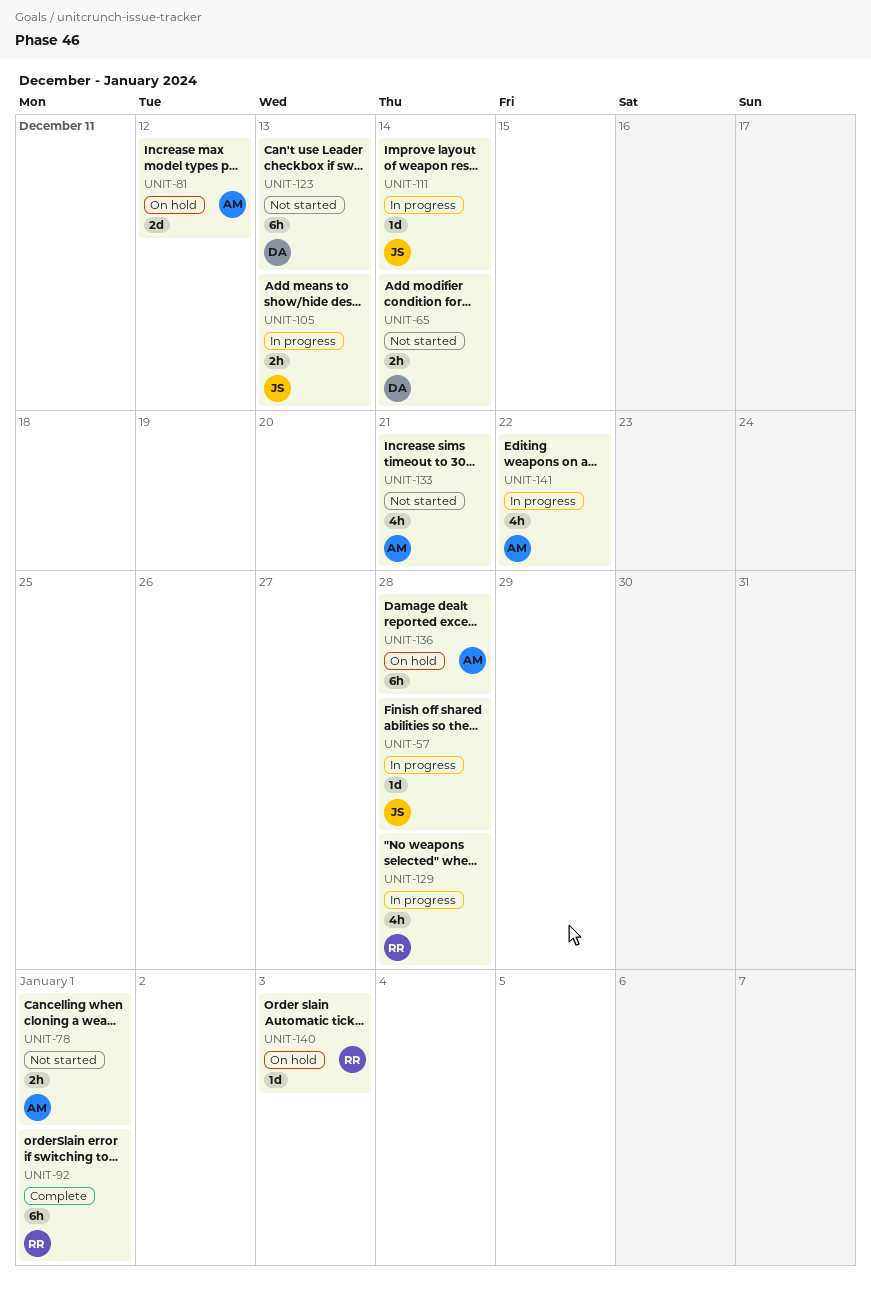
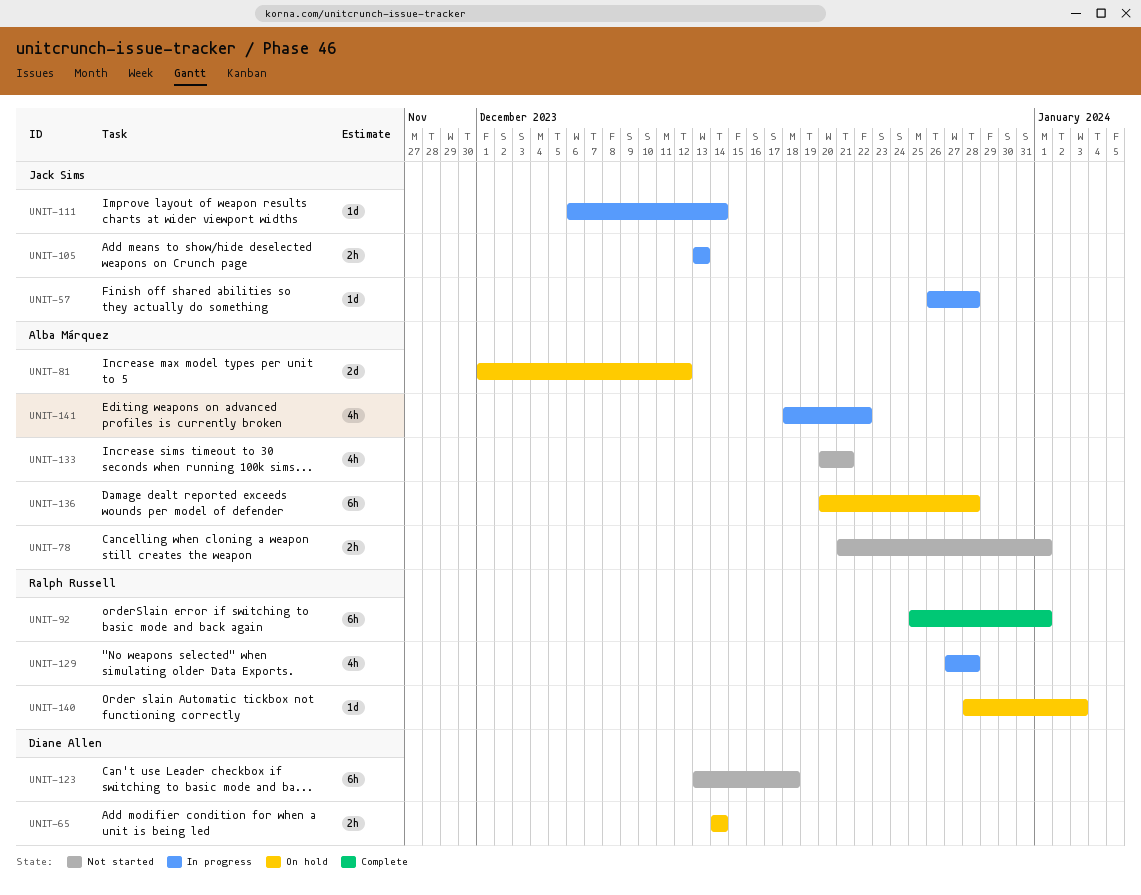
UNIT-65, status: Not started -> On hold
UNIT-123, due: Dec 13 -> Dec 18

